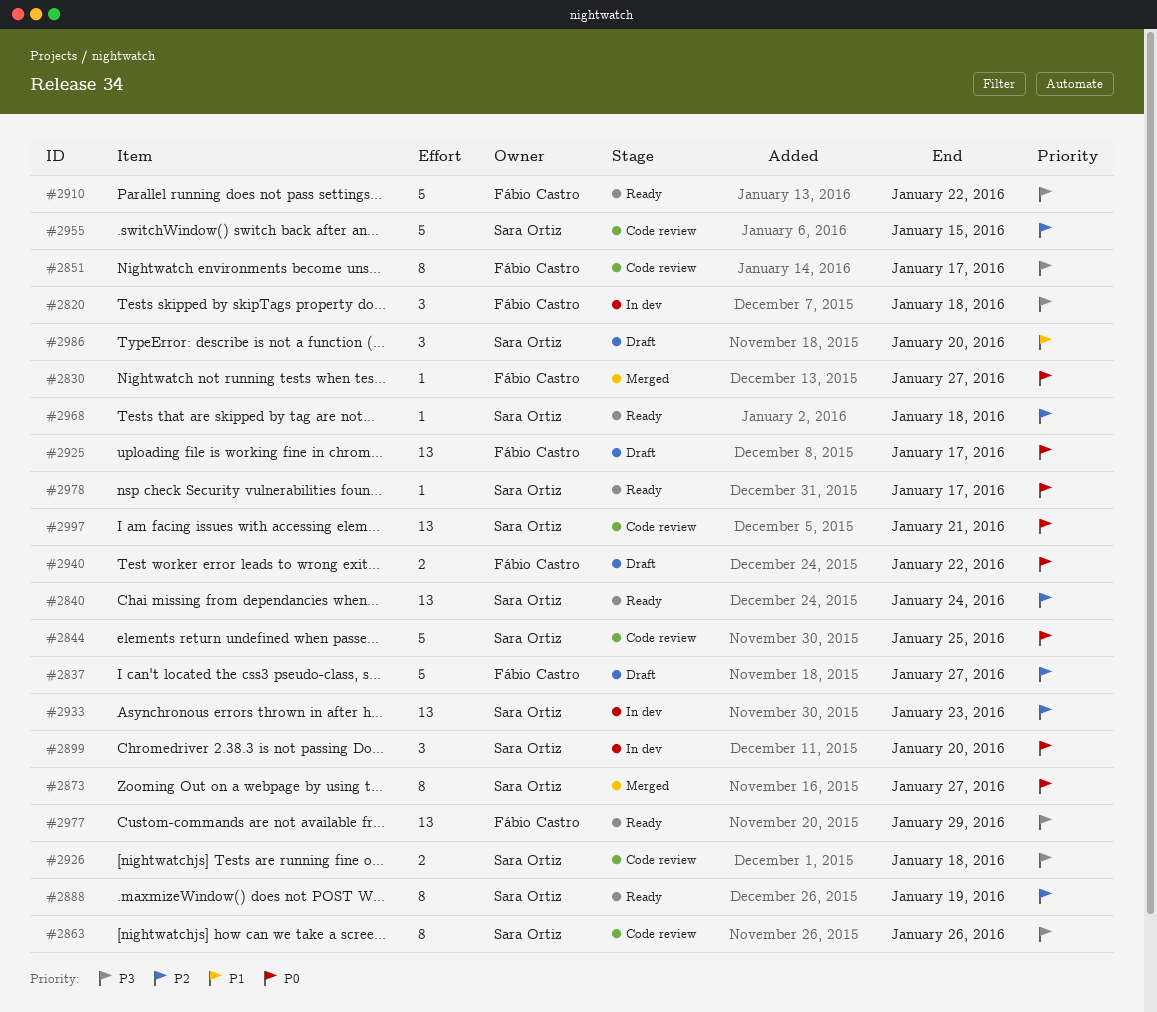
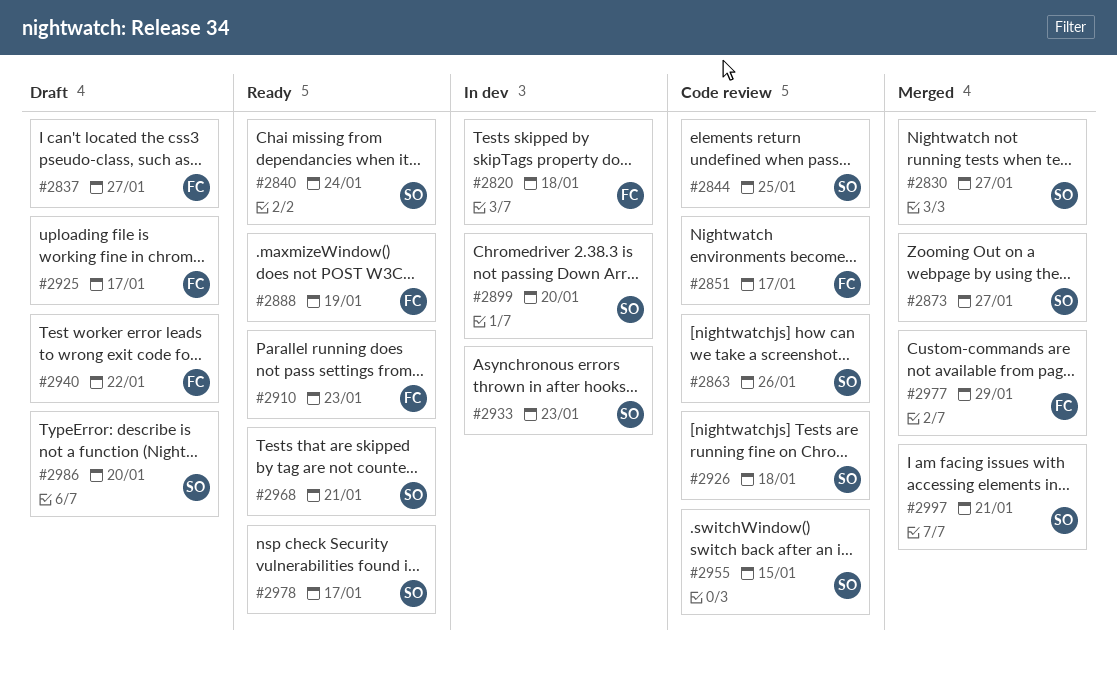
#2830, owner: Fábio Castro -> Sara Ortiz
#2888, owner: Sara Ortiz -> Fábio Castro
#2910, due: Jan 22 -> Jan 23
#2968, due: Jan 18 -> Jan 21
#2977, status: Ready -> Merged
#2997, status: Code review -> Merged

